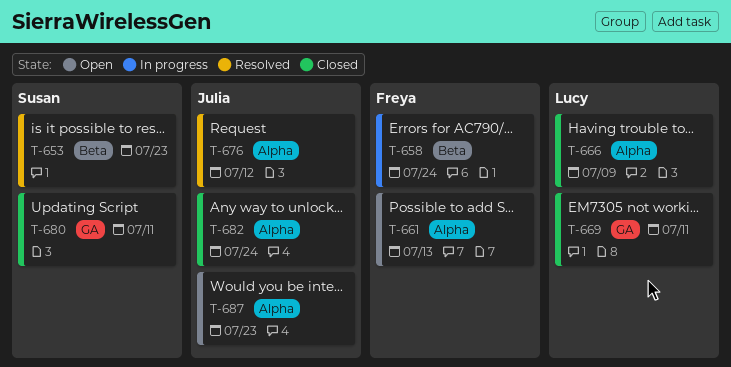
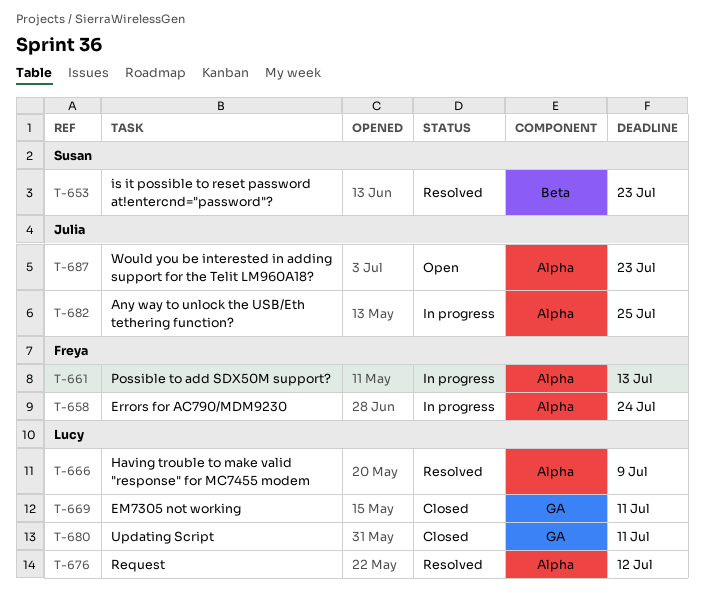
T-658, label: Beta -> Alpha
T-661, status: Open -> In progress
T-666, status: Closed -> Resolved
T-676, owner: Julia -> Lucy
T-680, owner: Susan -> Lucy
T-682, status: Closed -> In progress
T-682, due: Jul 24 -> Jul 25

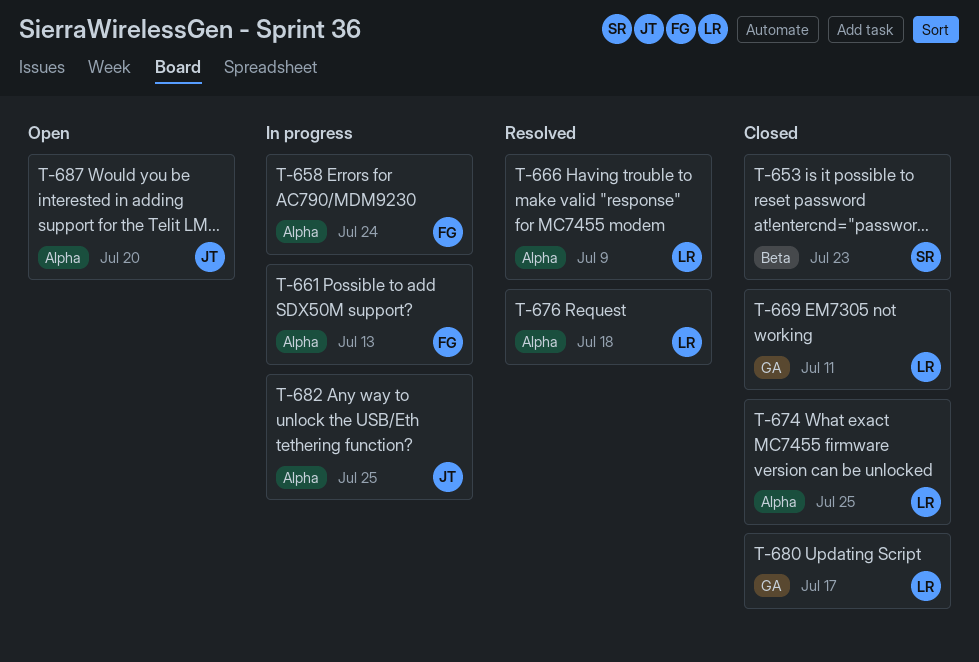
T-653, status: Resolved -> Closed
T-674: none -> present
T-676, due: Jul 12 -> Jul 18
T-680, due: Jul 11 -> Jul 17
T-687, due: Jul 23 -> Jul 20

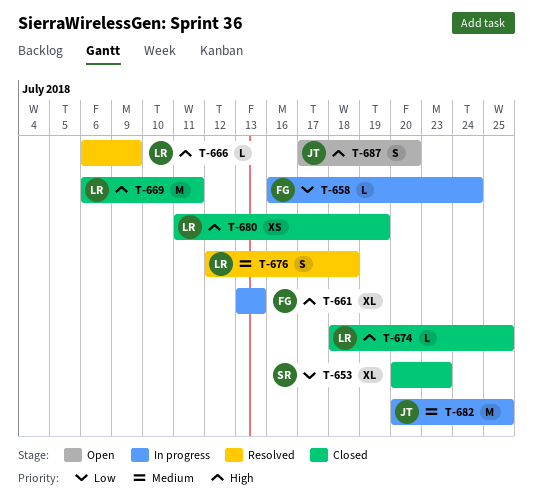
T-680, due: Jul 17 -> Jul 19

